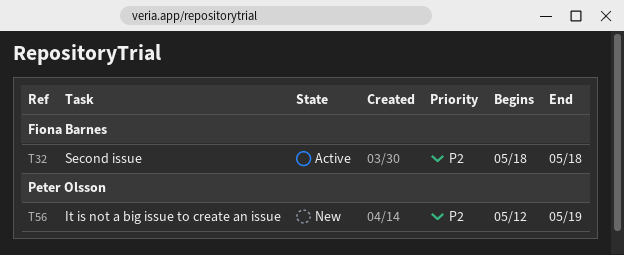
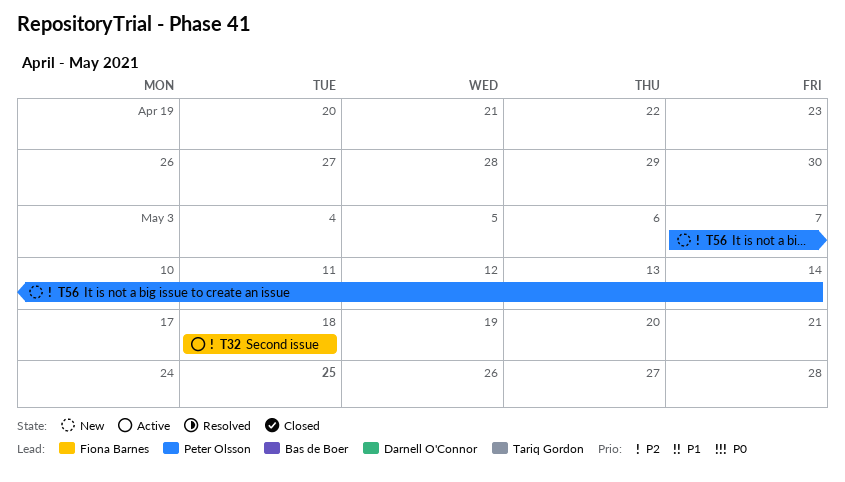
T56, start: May 12 -> May 7
T56, due: May 19 -> May 14

